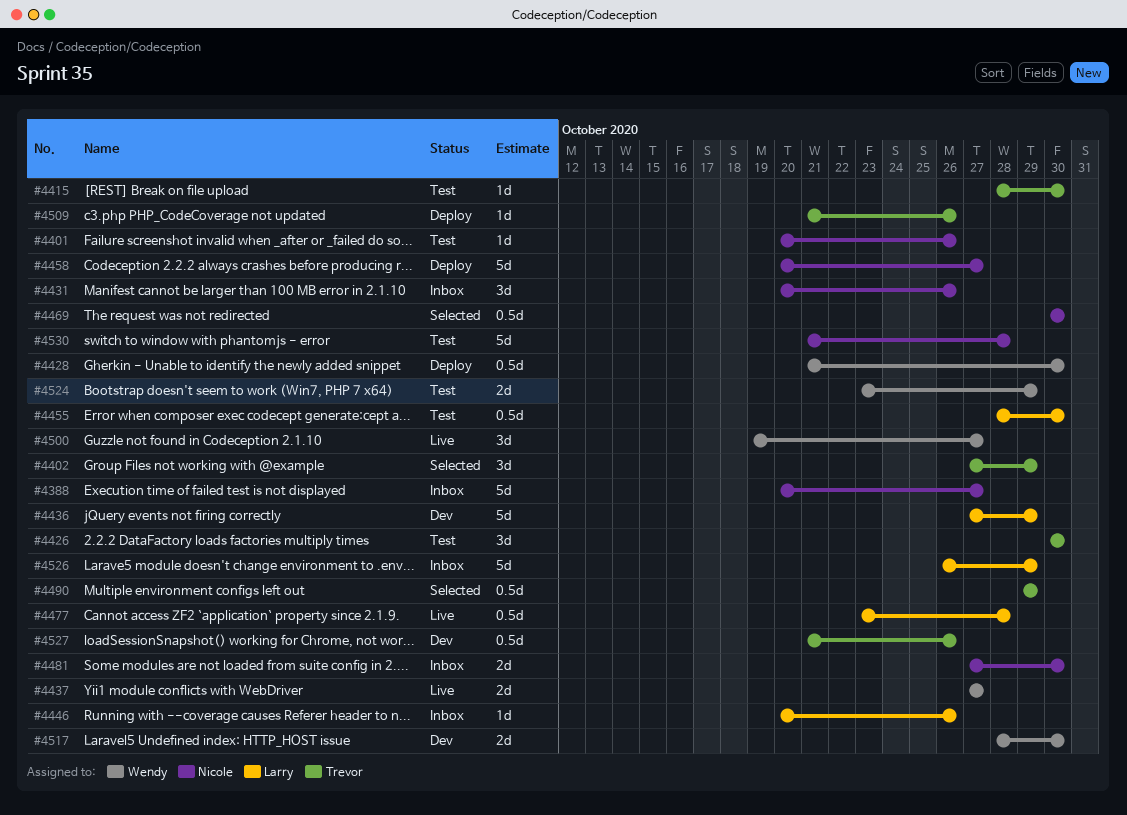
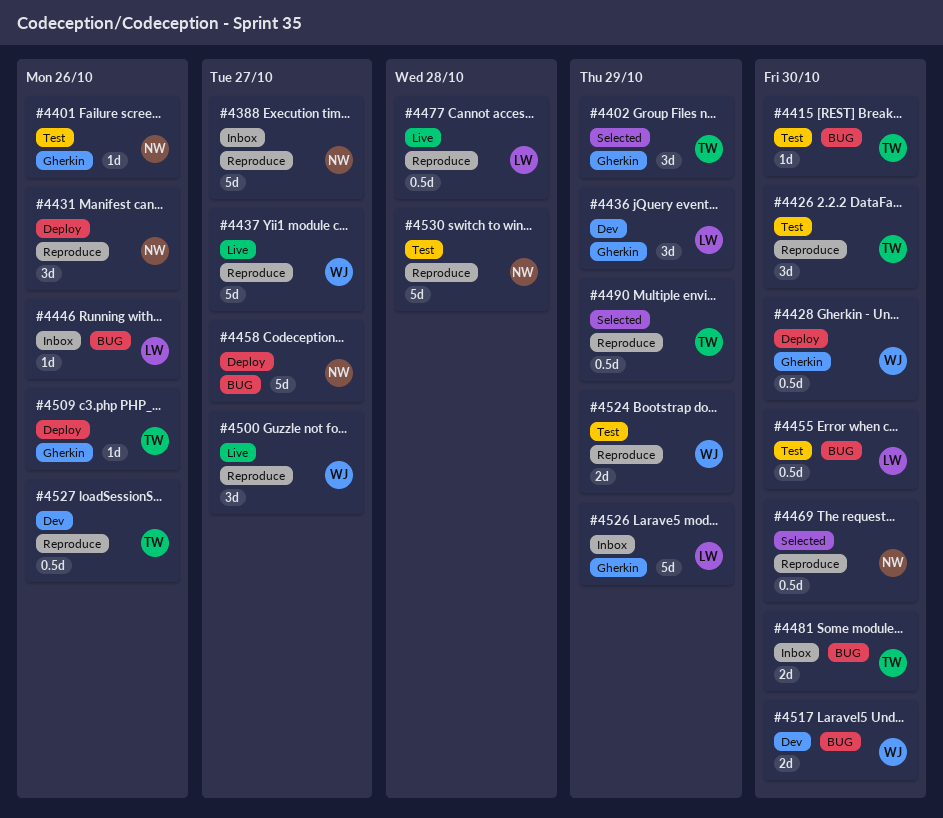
#4431, status: Inbox -> Deploy
#4436, estimate: 5d -> 3d
#4437, estimate: 2d -> 5d
#4481, owner: Nicole -> Trevor

